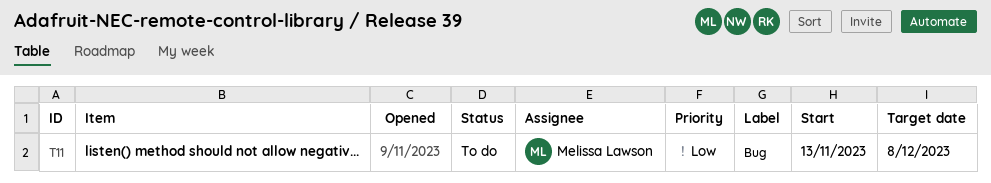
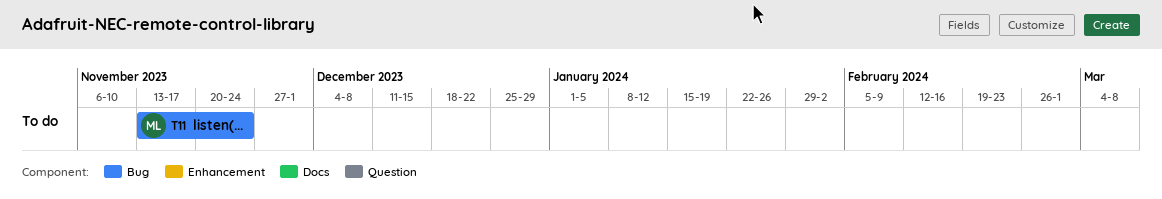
T11, due: Dec 8 -> Nov 24

